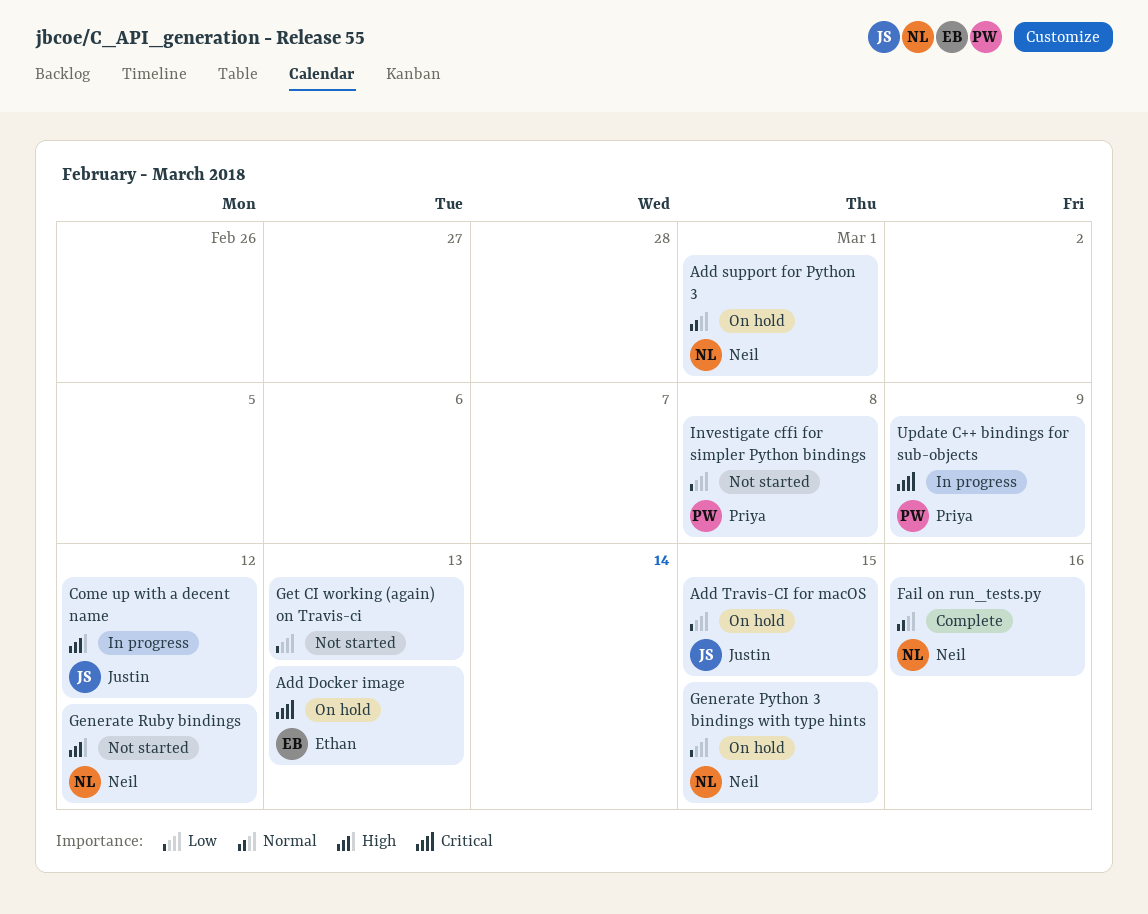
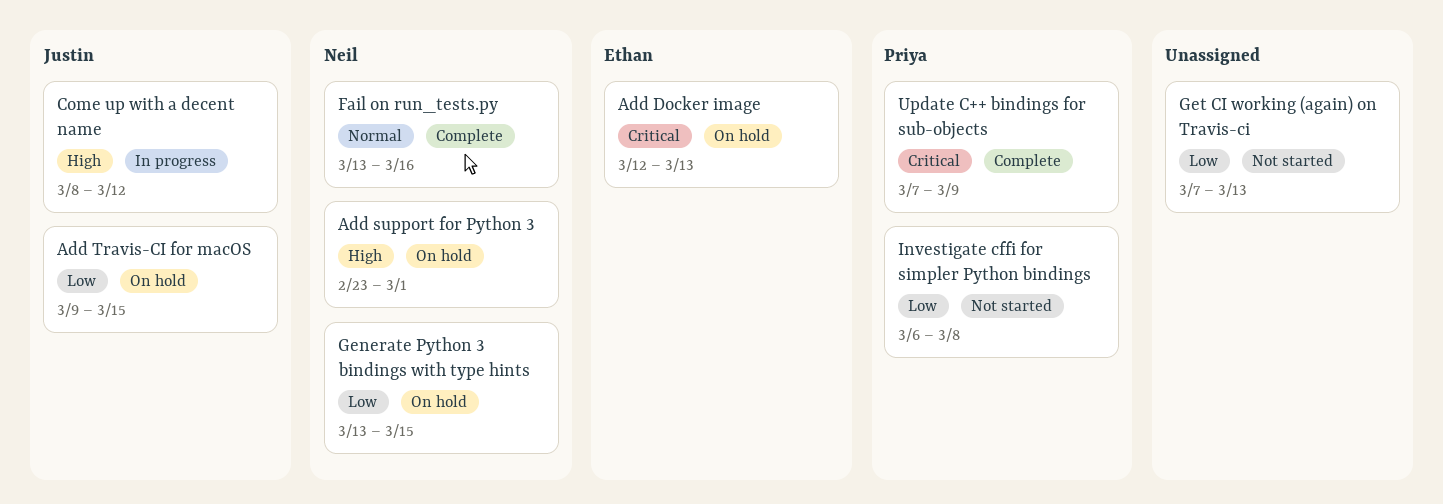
Add support for Python 3, priority: Normal -> High
Generate Ruby bindings: present -> none
Update C++ bindings for sub-objects, status: In progress -> Complete

